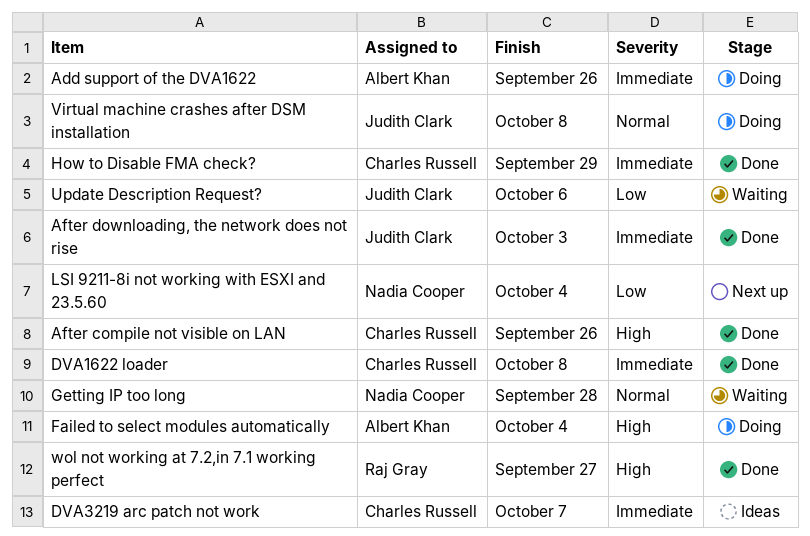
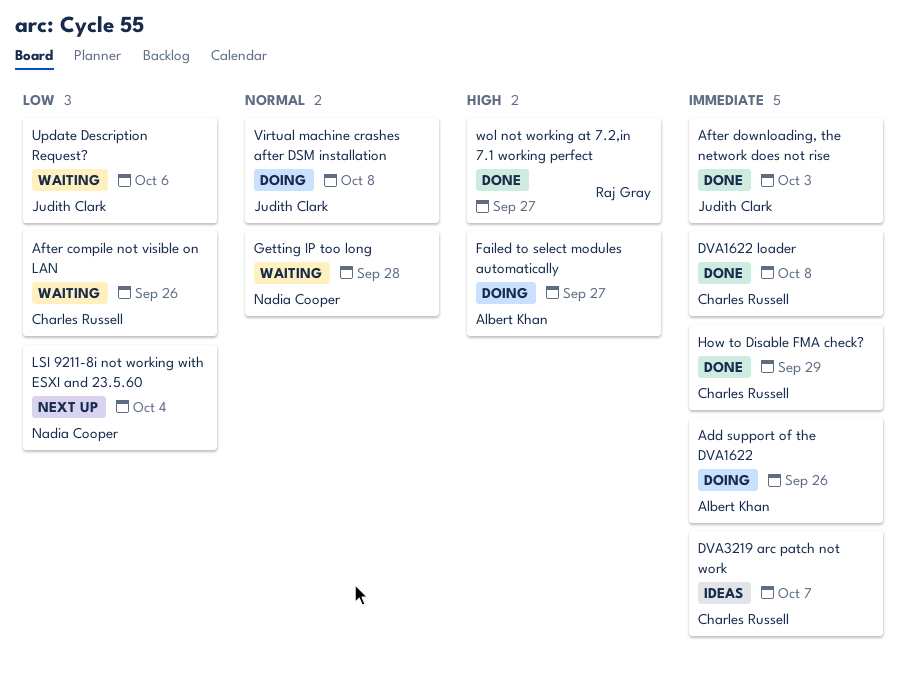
After compile not visible on LAN, status: Done -> Waiting
After compile not visible on LAN, priority: High -> Low
Failed to select modules automatically, due: Oct 4 -> Sep 27

